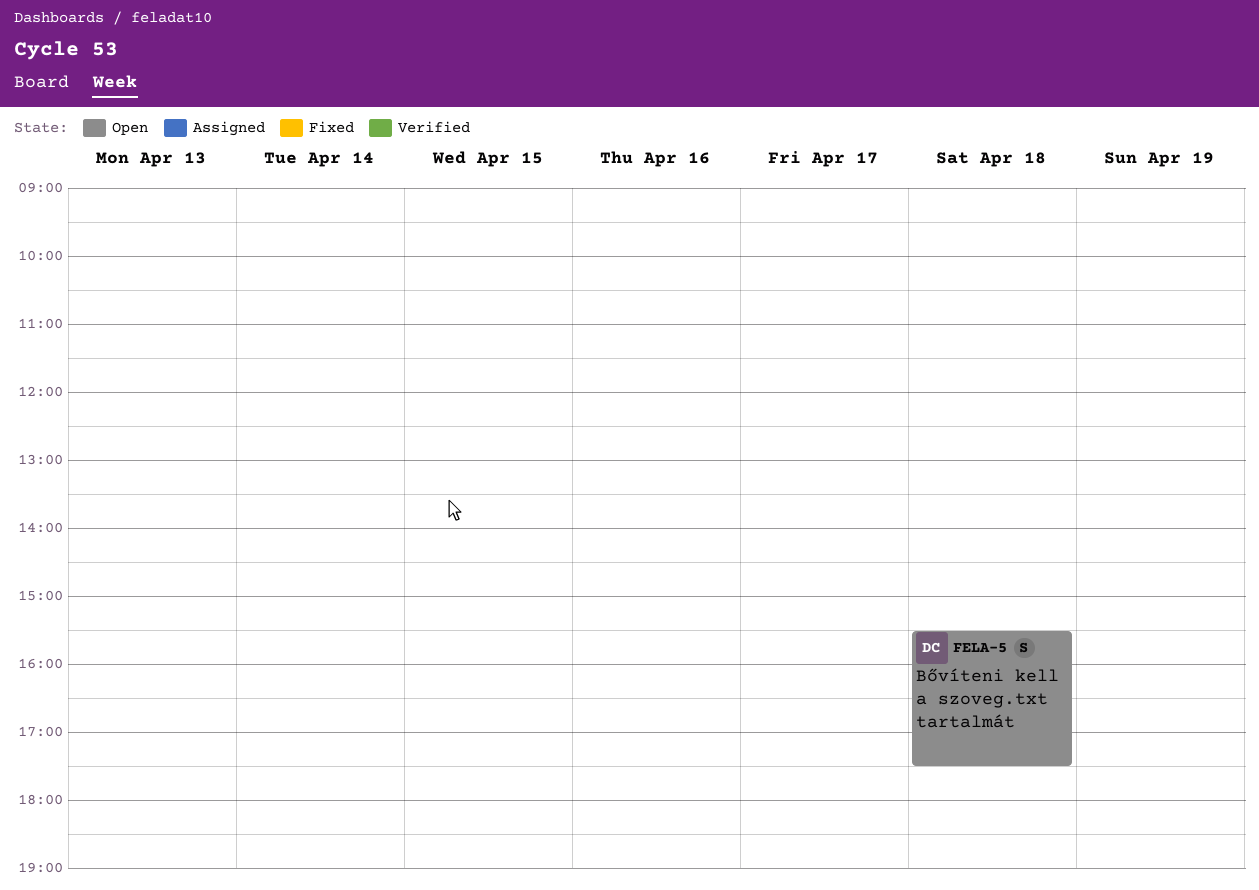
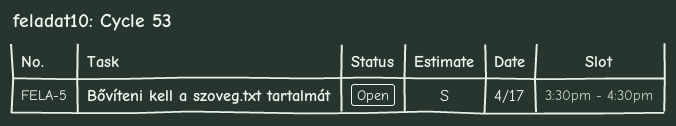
FELA-5, day: Apr 18 -> Apr 17
FELA-5, ends: 17:30 -> 16:30

